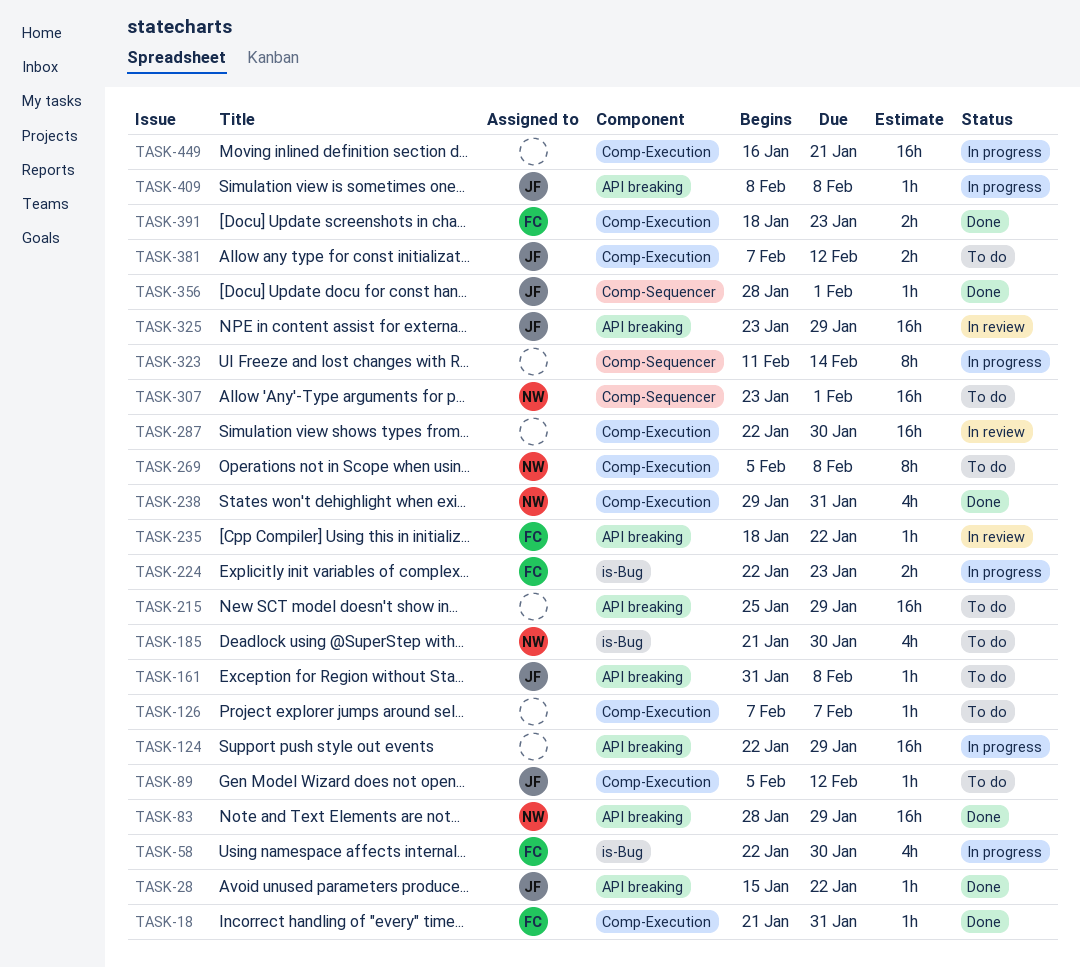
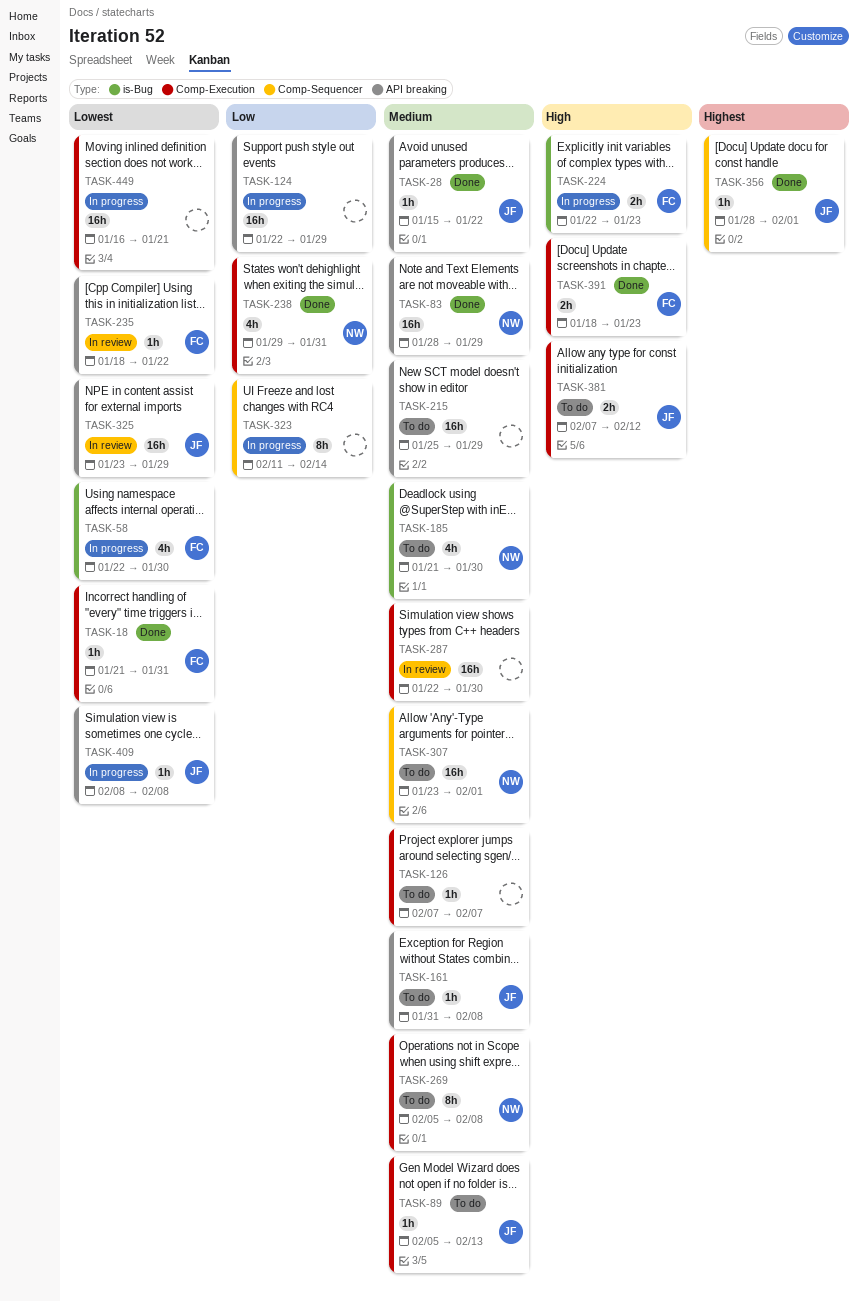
TASK-89, due: Feb 12 -> Feb 13

